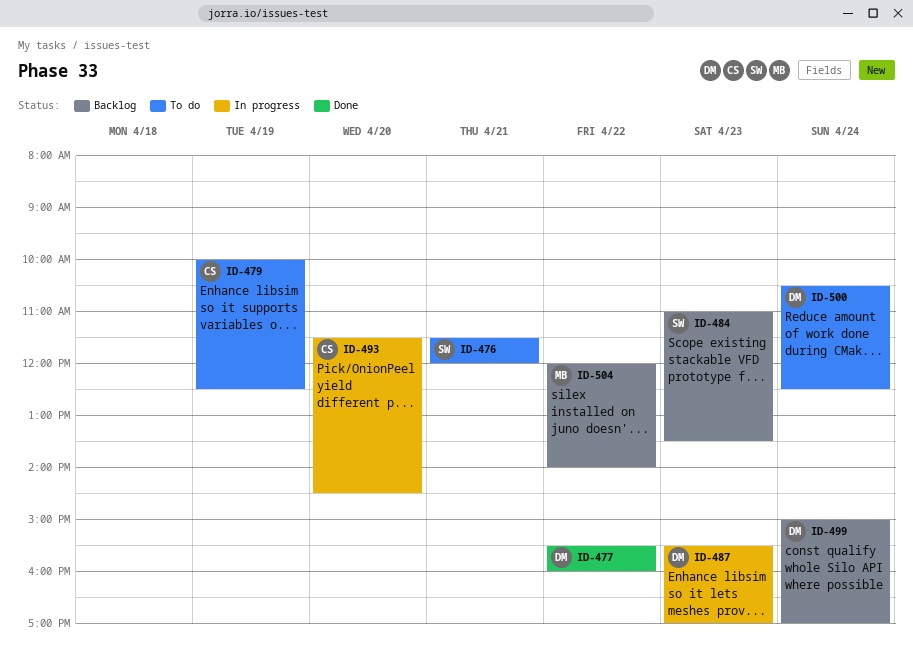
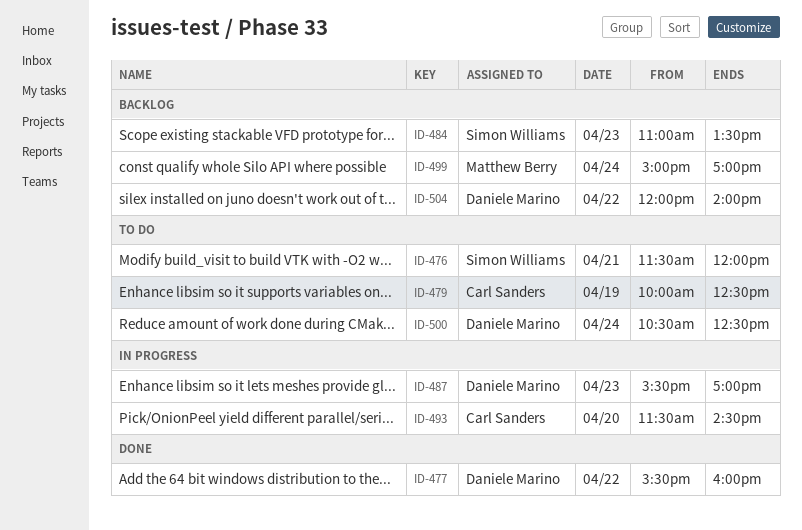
ID-499, owner: Daniele Marino -> Matthew Berry
ID-504, owner: Matthew Berry -> Daniele Marino

